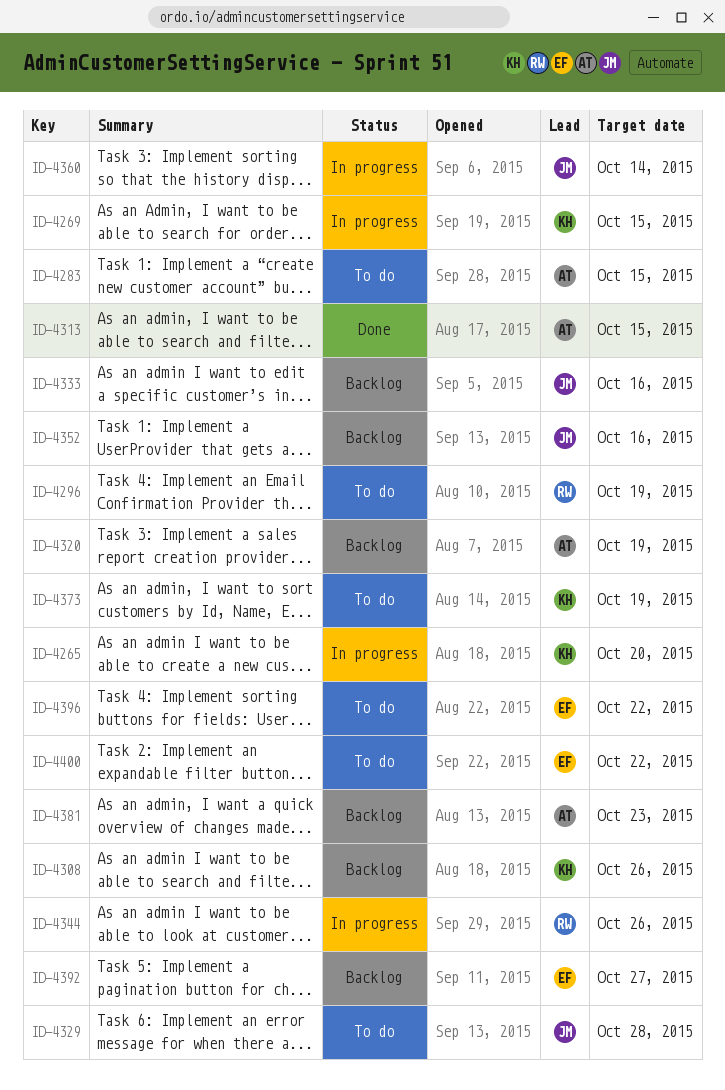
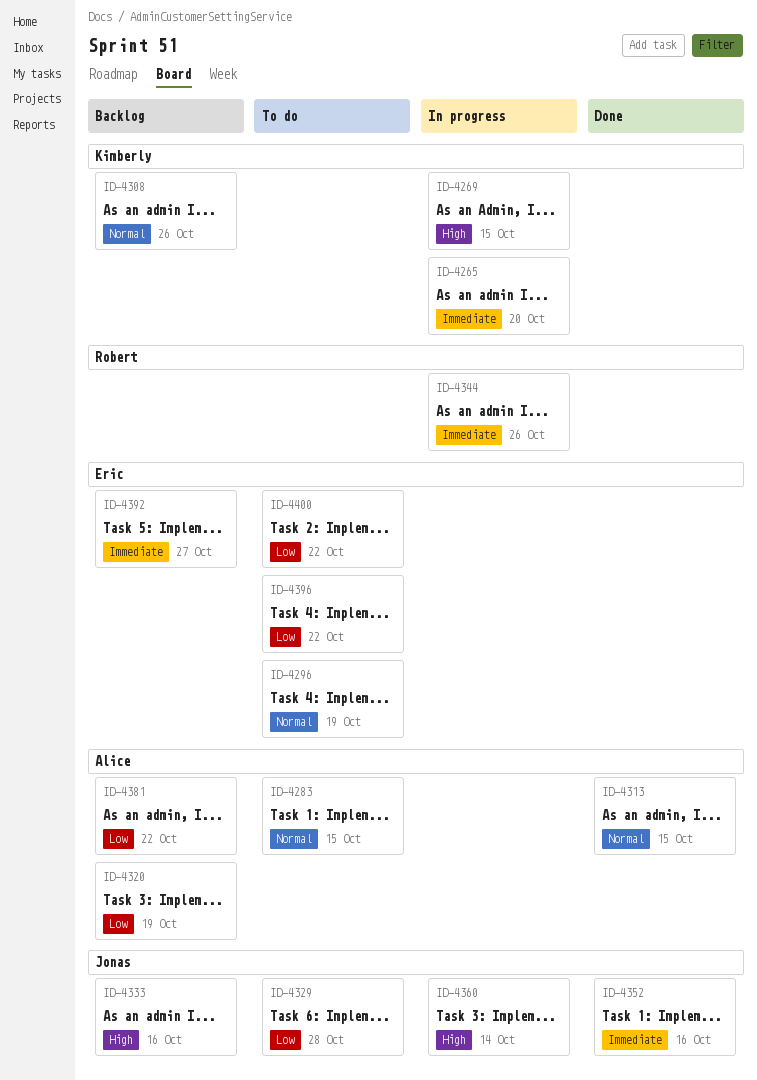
ID-4296, owner: Robert -> Eric
ID-4352, status: Backlog -> Done
ID-4373: present -> none
ID-4381, due: Oct 23 -> Oct 22

